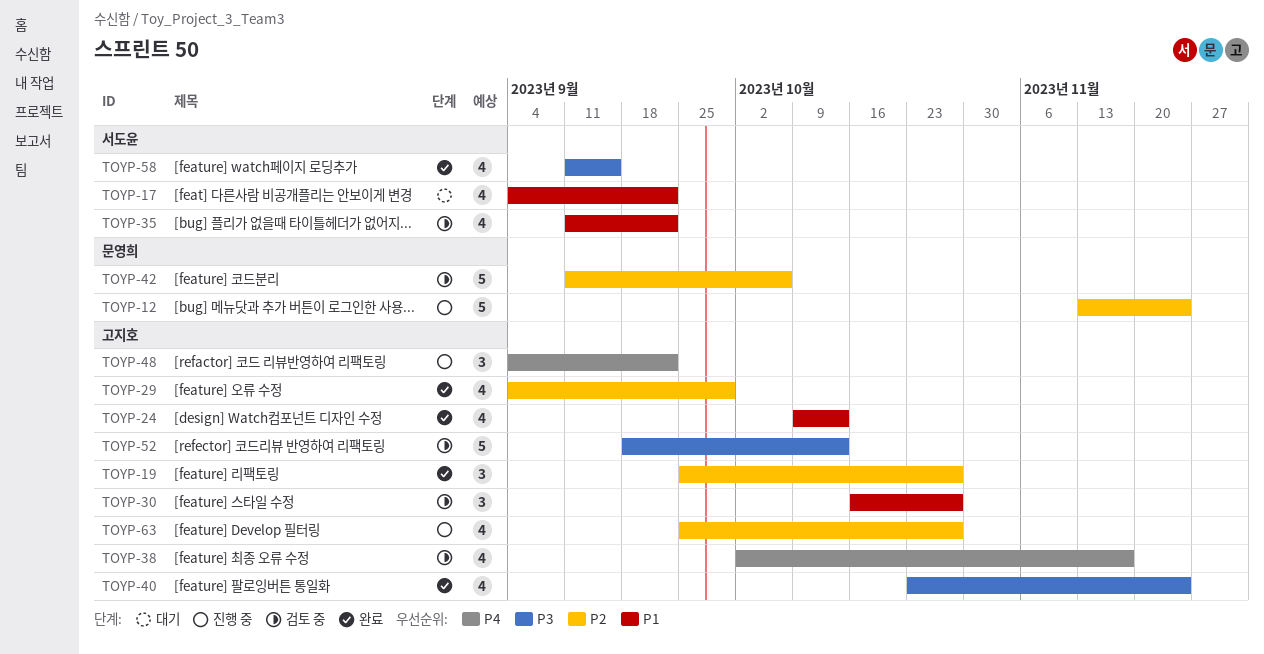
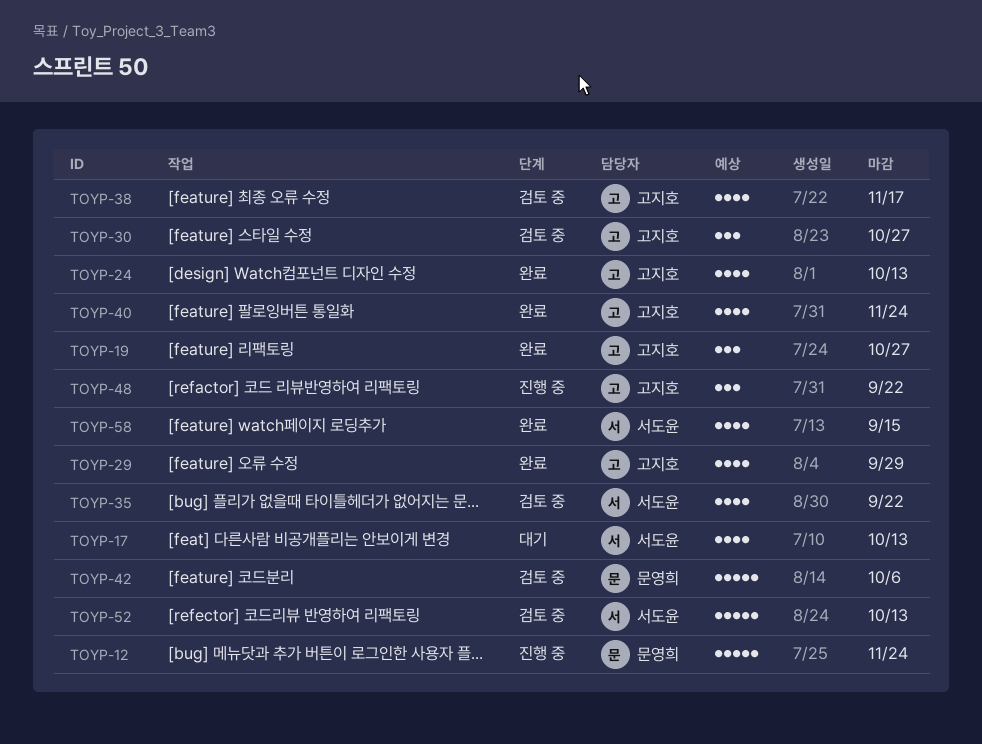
TOYP-17, due: Sep 22 -> Oct 13
TOYP-52, owner: 고지호 -> 서도윤
TOYP-63: present -> none

